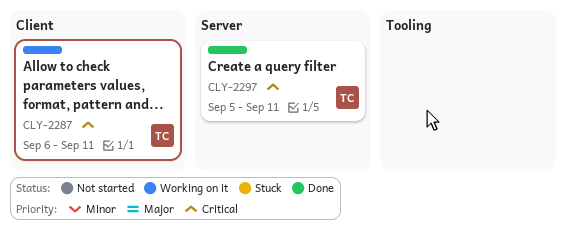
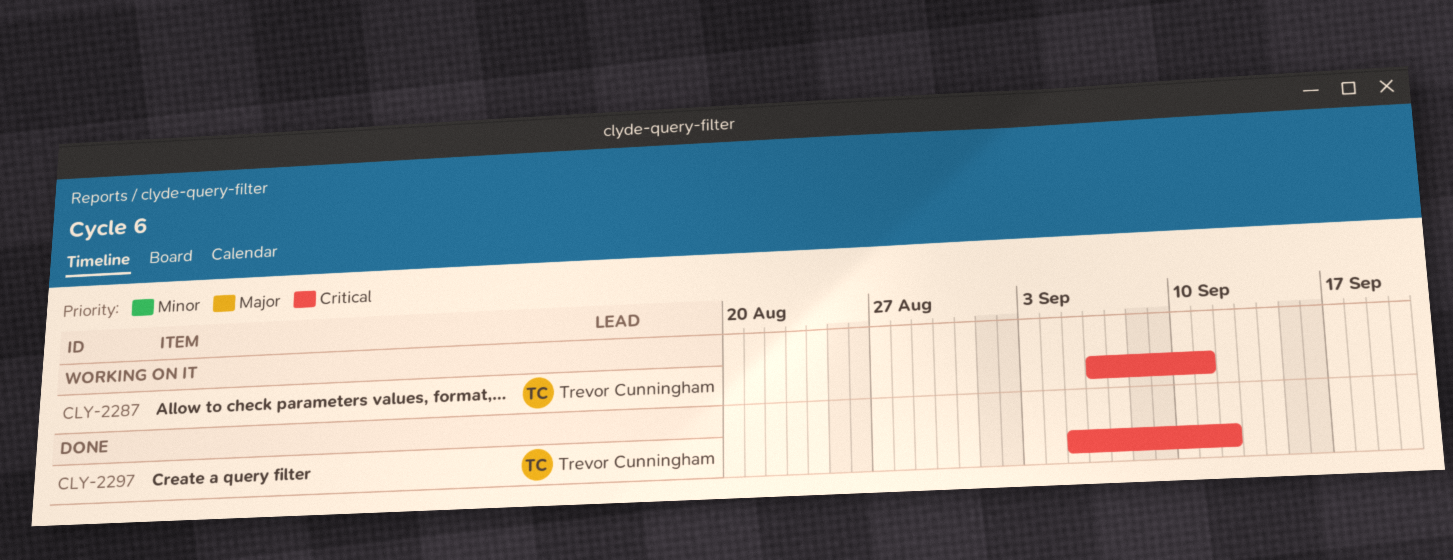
CLY-2297, due: Sep 11 -> Sep 12

